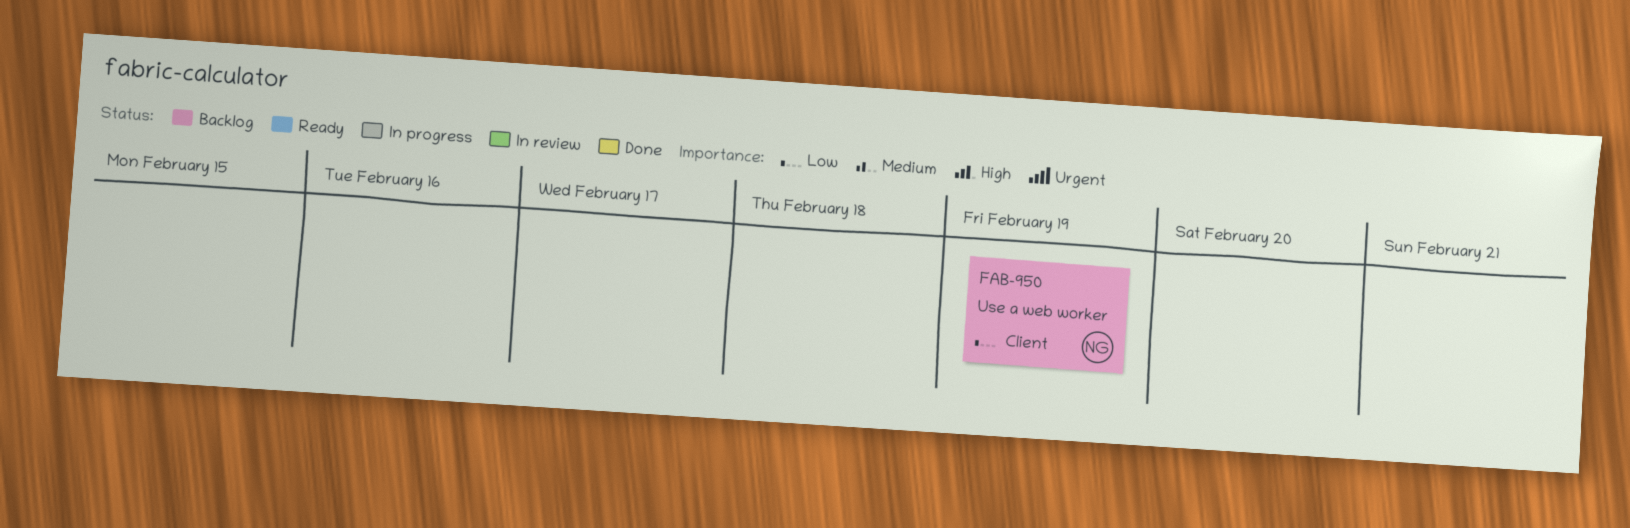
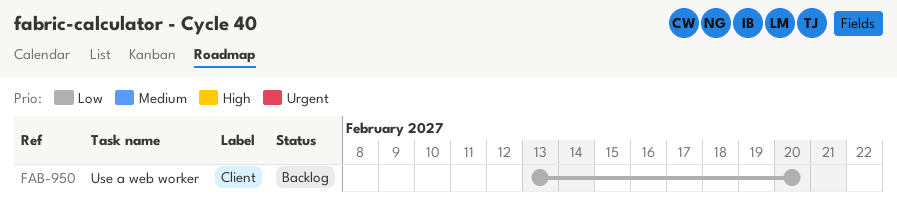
FAB-950, due: Feb 19 -> Feb 20

